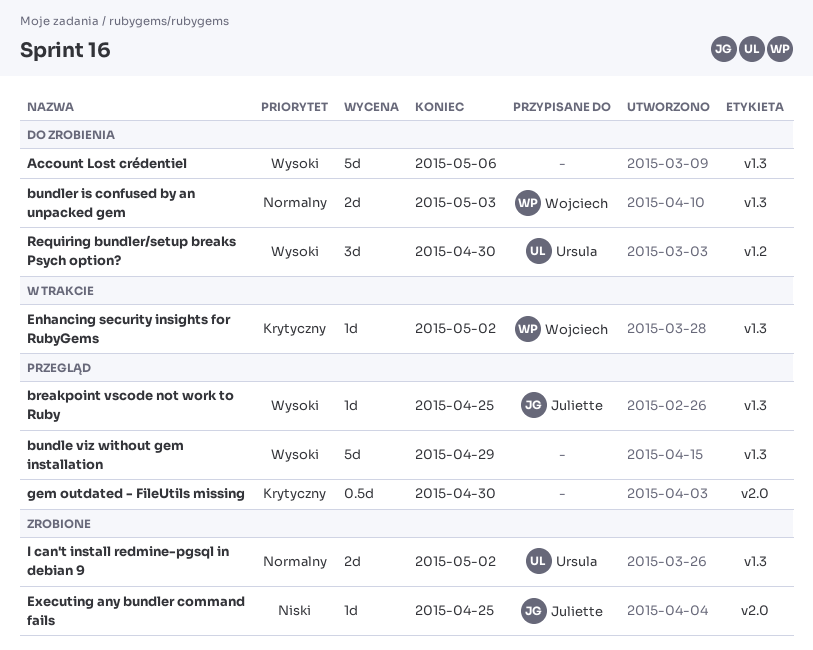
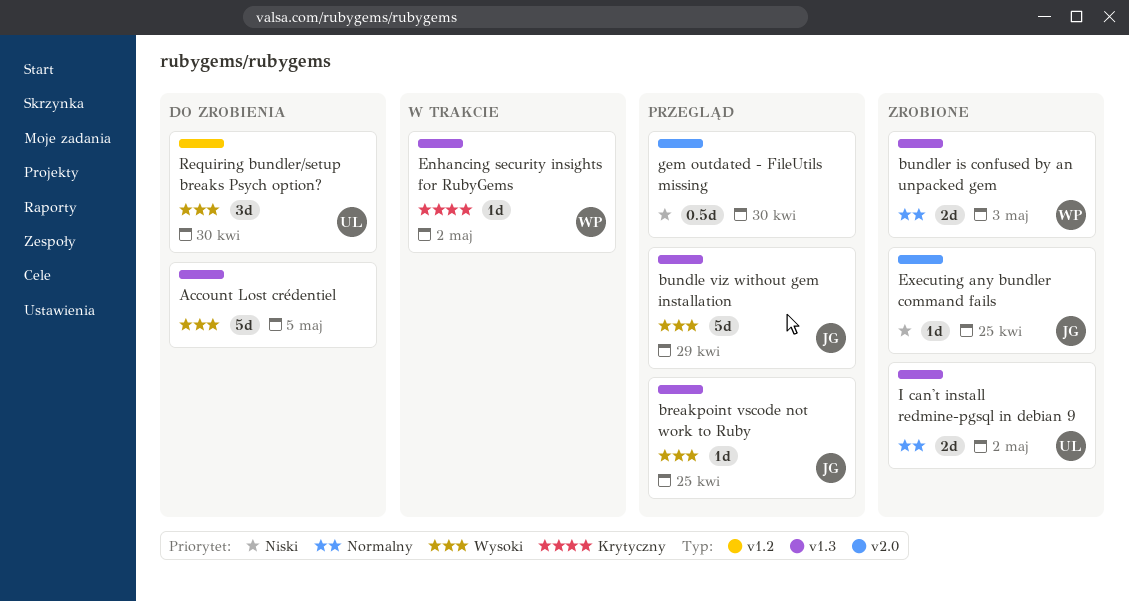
Account Lost crédentiel, due: May 6 -> May 5
bundle viz without gem installation, owner: none -> Juliette
bundler is confused by an unpacked gem, status: Do zrobienia -> Zrobione
gem outdated - FileUtils missing, priority: Krytyczny -> Niski

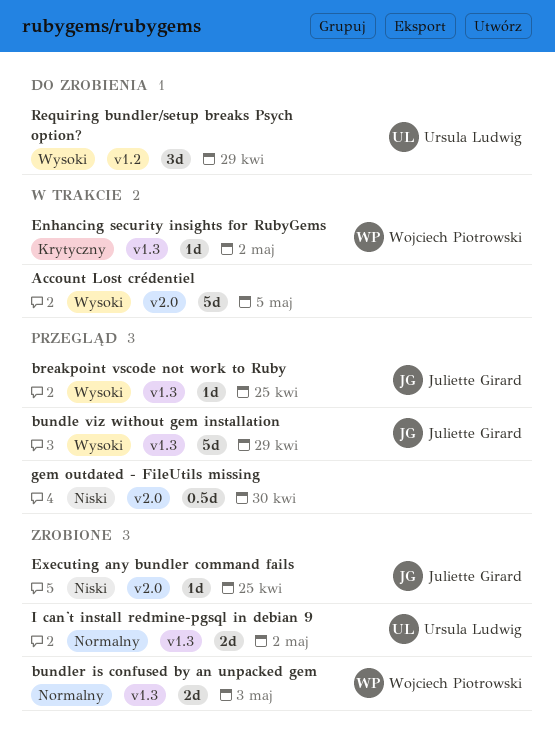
Account Lost crédentiel, status: Do zrobienia -> W trakcie
Account Lost crédentiel, label: v1.3 -> v2.0
Requiring bundler/setup breaks Psych option?, due: Apr 30 -> Apr 29

